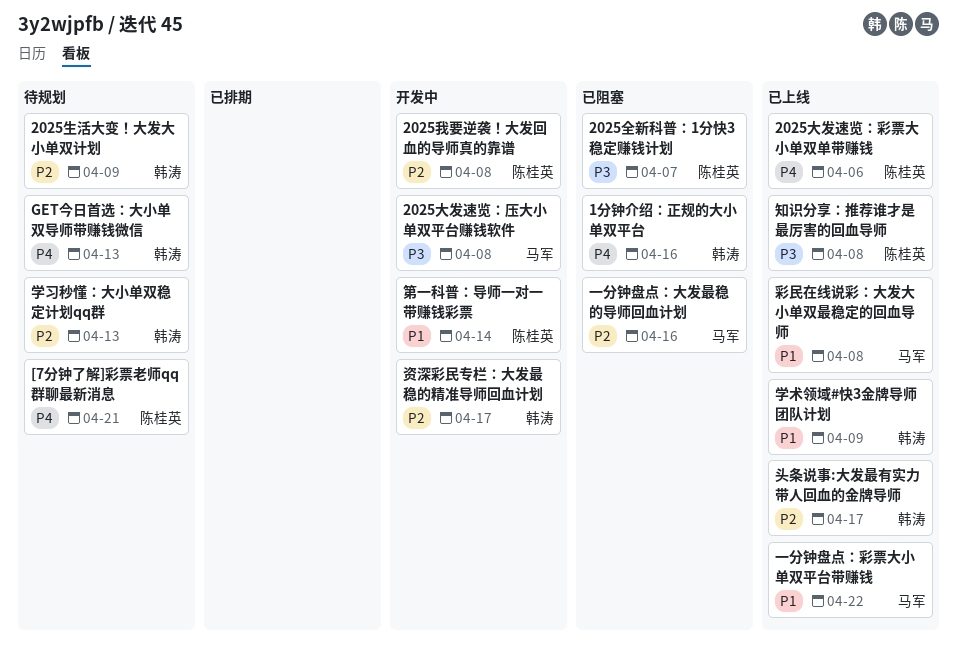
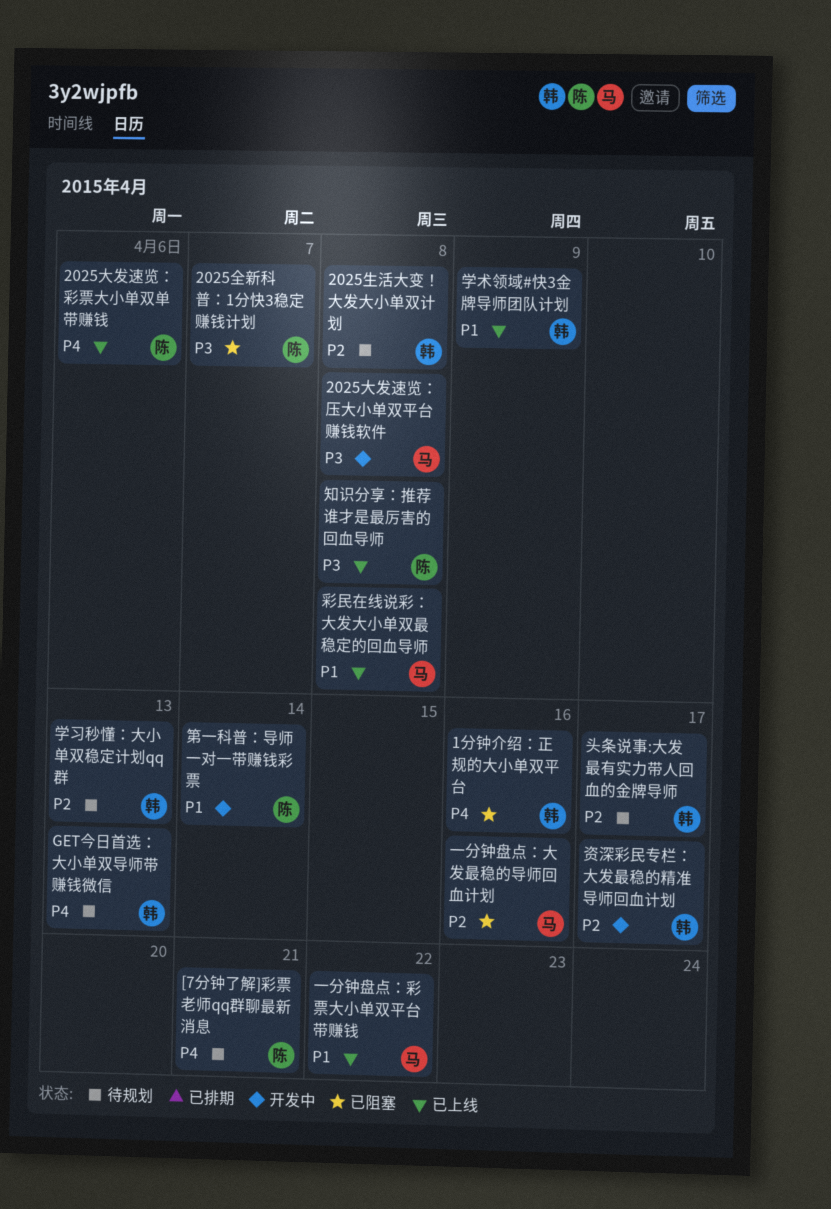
2025我要逆袭！大发回血的导师真的靠谱: present -> none
2025生活大变！大发大小单双计划, due: Apr 9 -> Apr 8
头条说事:大发最有实力带人回血的金牌导师, status: 已上线 -> 待规划

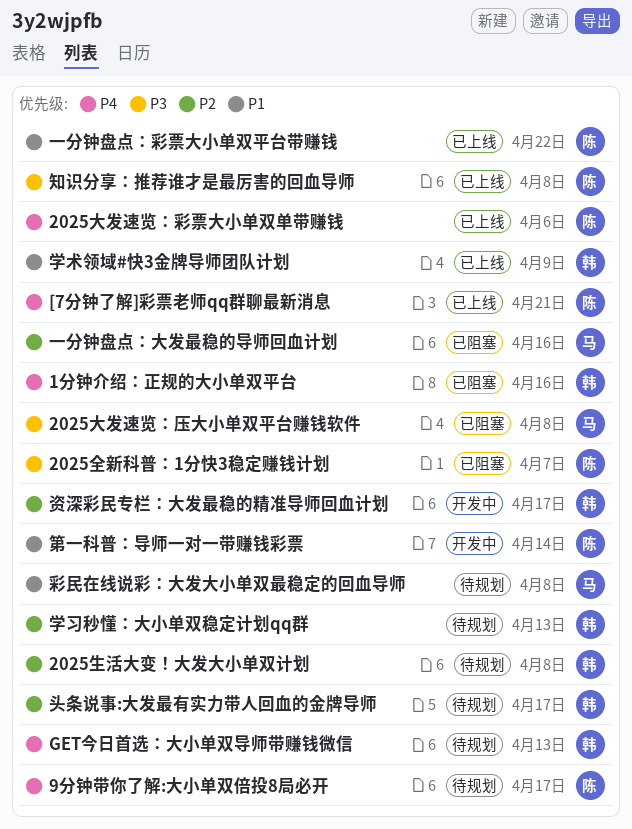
2025大发速览：压大小单双平台赚钱软件, status: 开发中 -> 已阻塞
9分钟带你了解:大小单双倍投8局必开: none -> present
[7分钟了解]彩票老师qq群聊最新消息, status: 待规划 -> 已上线
一分钟盘点：彩票大小单双平台带赚钱, owner: 马 -> 陈
彩民在线说彩：大发大小单双最稳定的回血导师, status: 已上线 -> 待规划

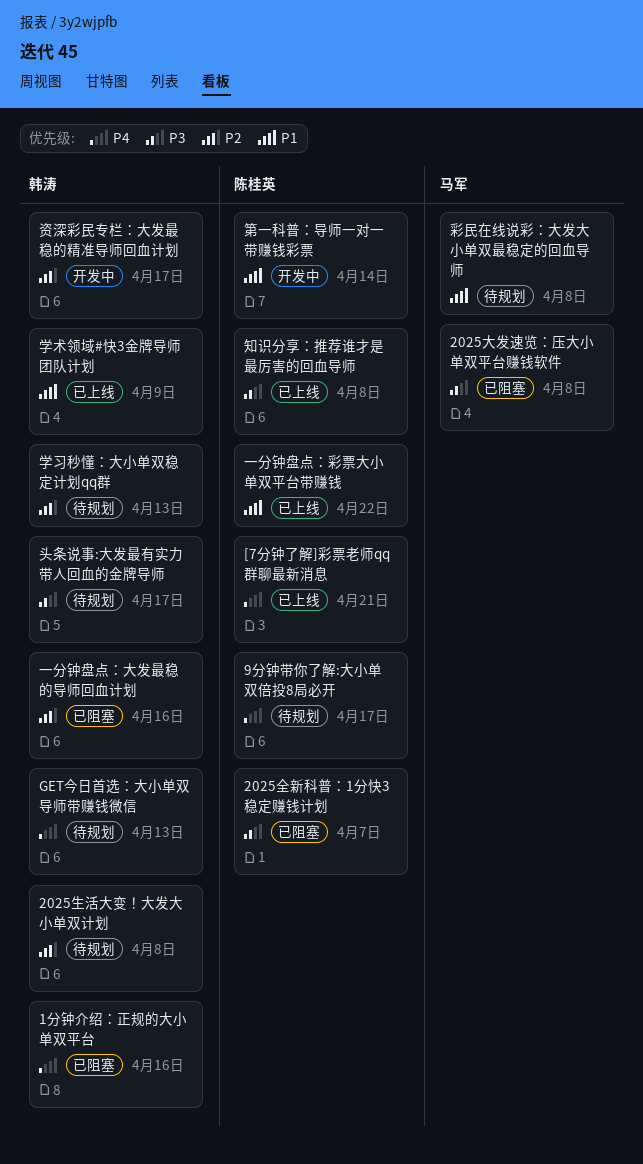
2025大发速览：彩票大小单双单带赚钱: present -> none
一分钟盘点：大发最稳的导师回血计划, owner: 马军 -> 韩涛
头条说事:大发最有实力带人回血的金牌导师, priority: P2 -> P3

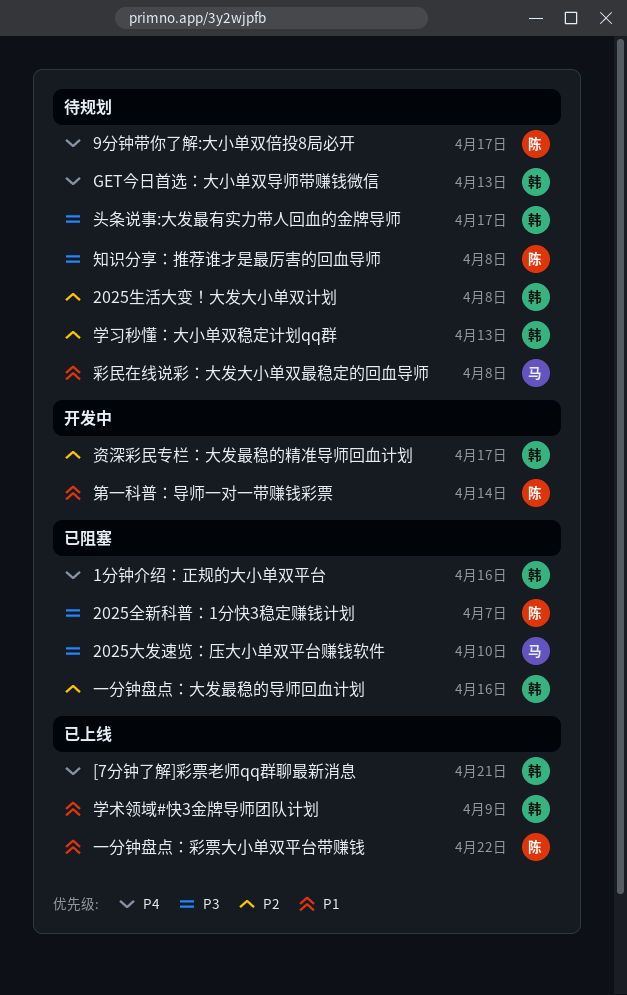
2025大发速览：压大小单双平台赚钱软件, due: Apr 8 -> Apr 10
[7分钟了解]彩票老师qq群聊最新消息, owner: 陈桂英 -> 韩涛
知识分享：推荐谁才是最厉害的回血导师, status: 已上线 -> 待规划

